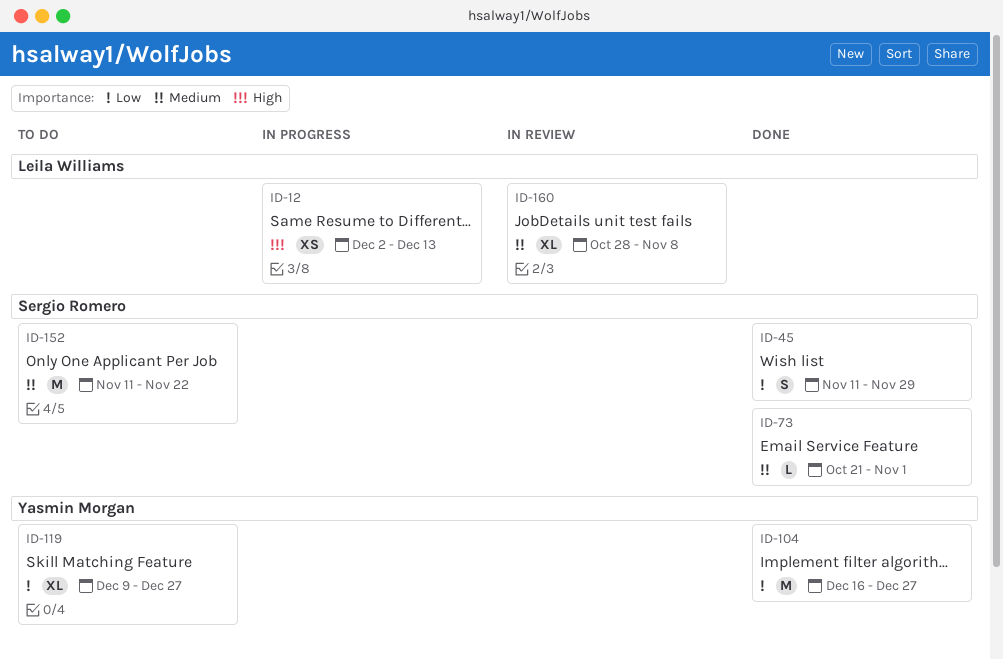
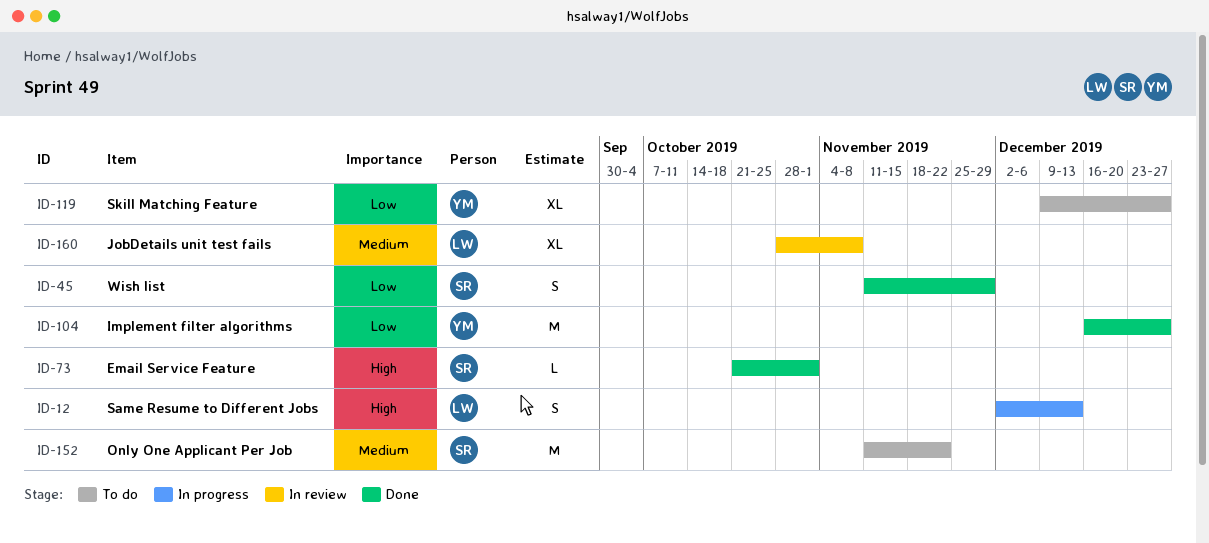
ID-12, estimate: XS -> S
ID-73, priority: Medium -> High

